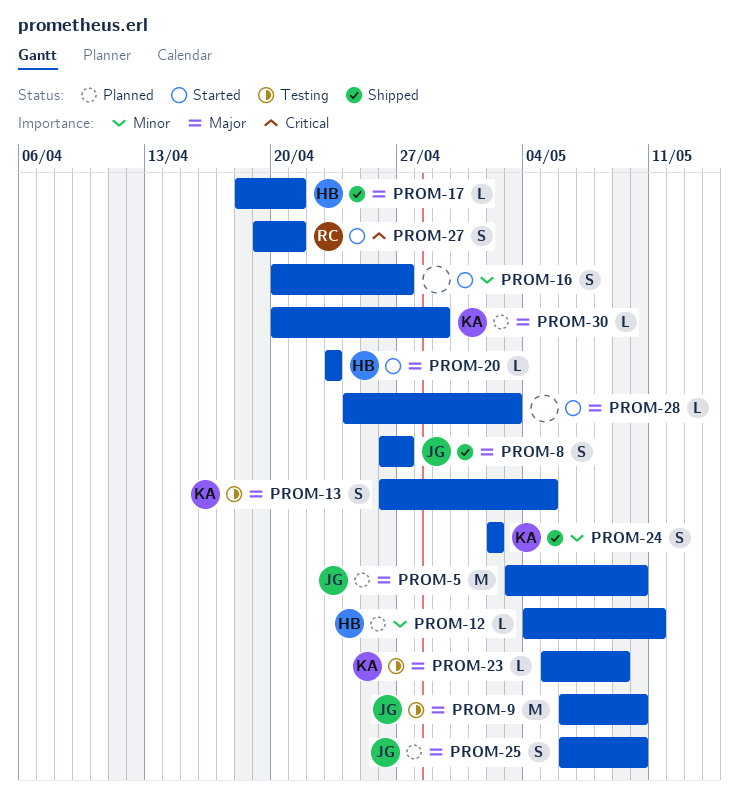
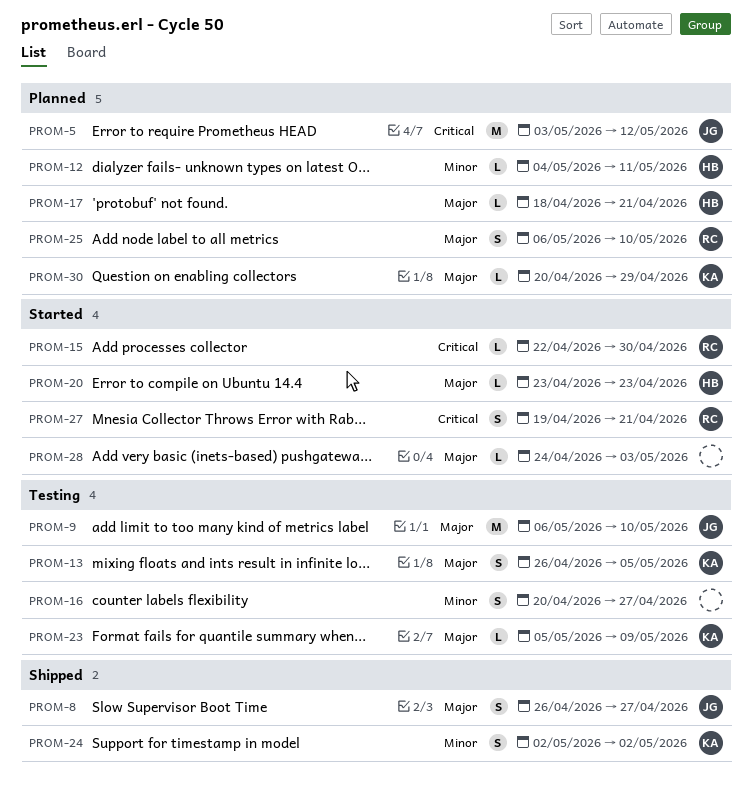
PROM-5, priority: Major -> Critical
PROM-5, due: May 10 -> May 12
PROM-15: none -> present
PROM-16, status: Started -> Testing
PROM-17, status: Shipped -> Planned
PROM-25, owner: JG -> RC

